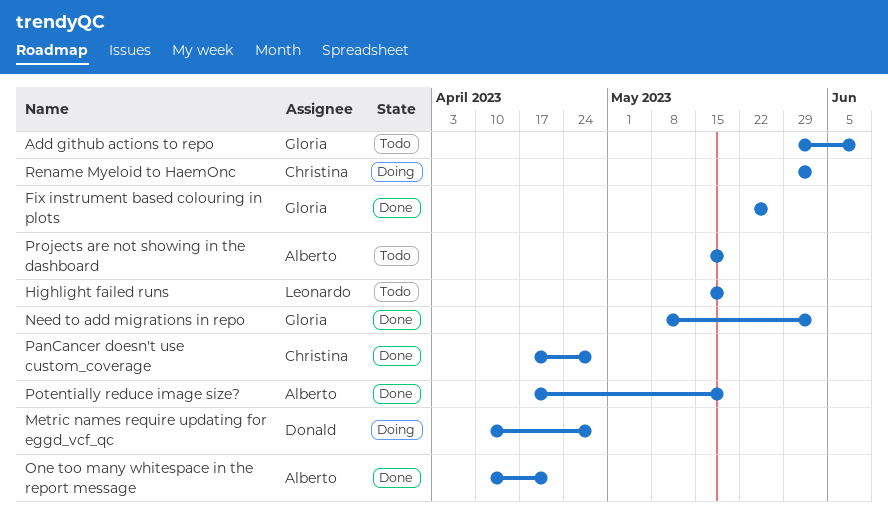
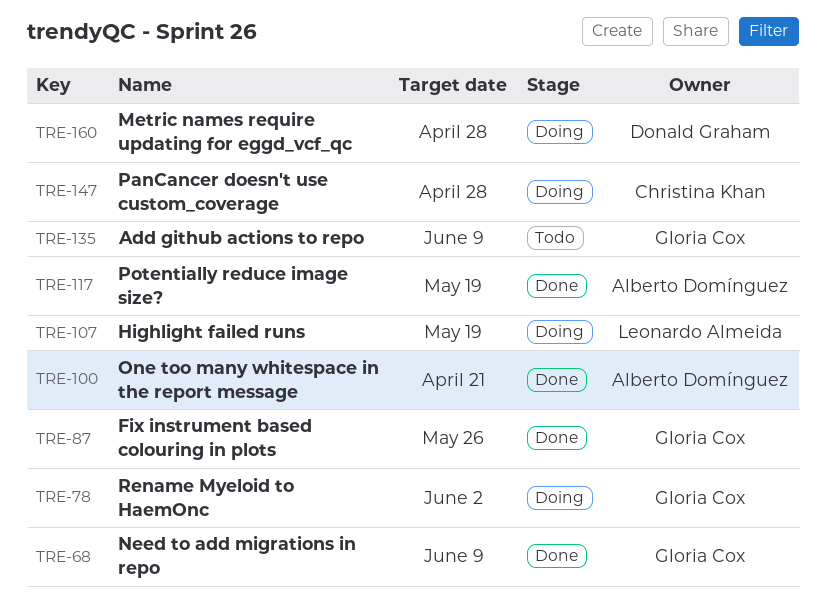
Highlight failed runs, status: Todo -> Doing
Need to add migrations in repo, due: Jun 2 -> Jun 9
PanCancer doesn't use custom_coverage, status: Done -> Doing
Projects are not showing in the dashboard: present -> none
Rename Myeloid to HaemOnc, owner: Christina Khan -> Gloria Cox

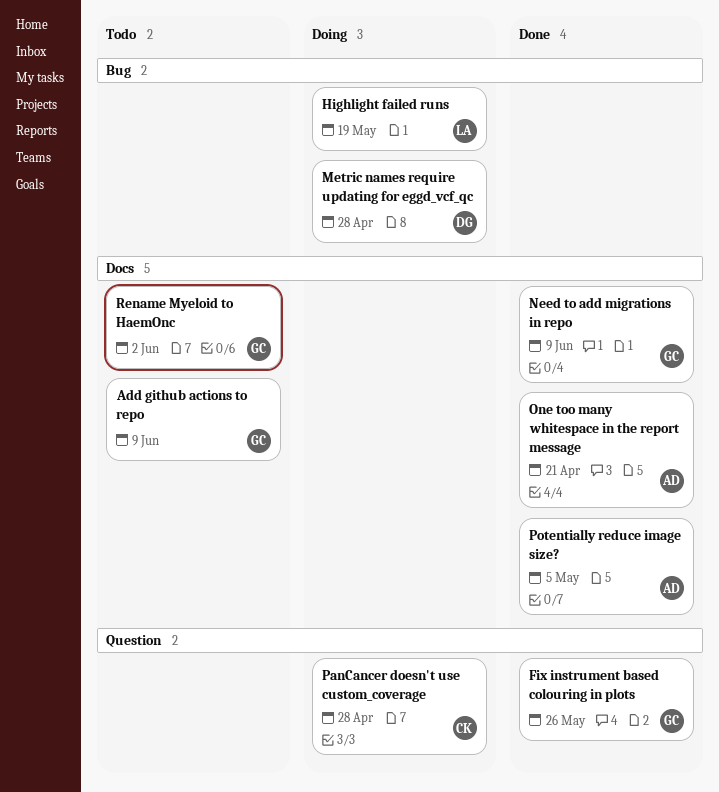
Potentially reduce image size?, due: May 19 -> May 5
Rename Myeloid to HaemOnc, status: Doing -> Todo

